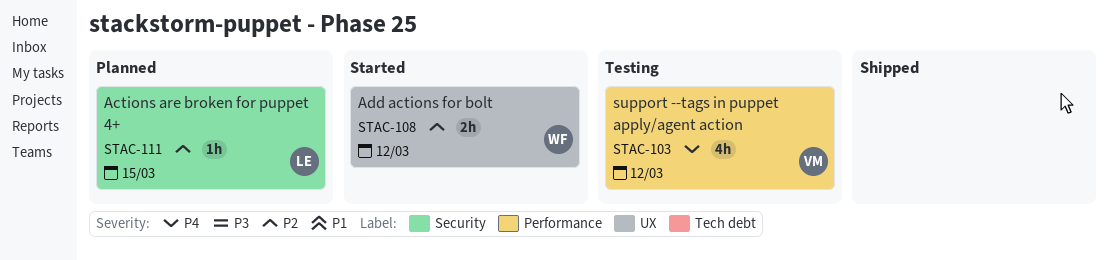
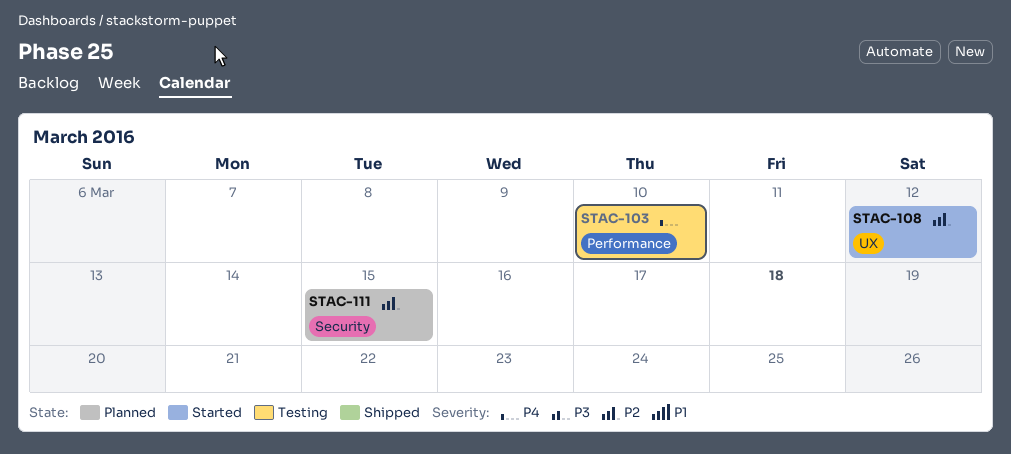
STAC-103, due: Mar 12 -> Mar 10

